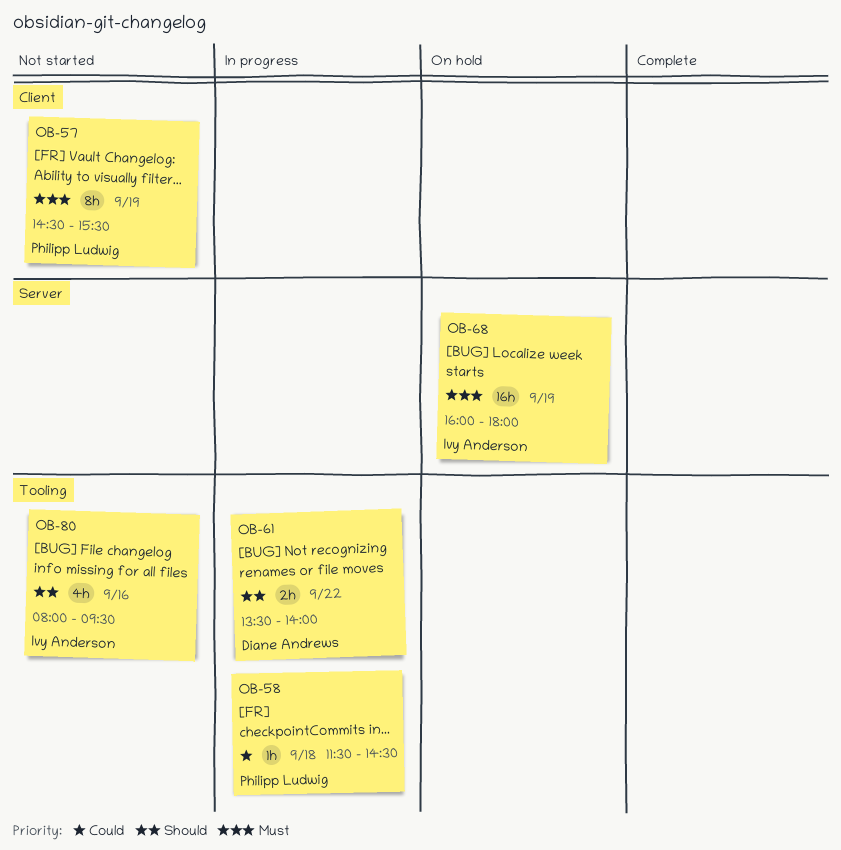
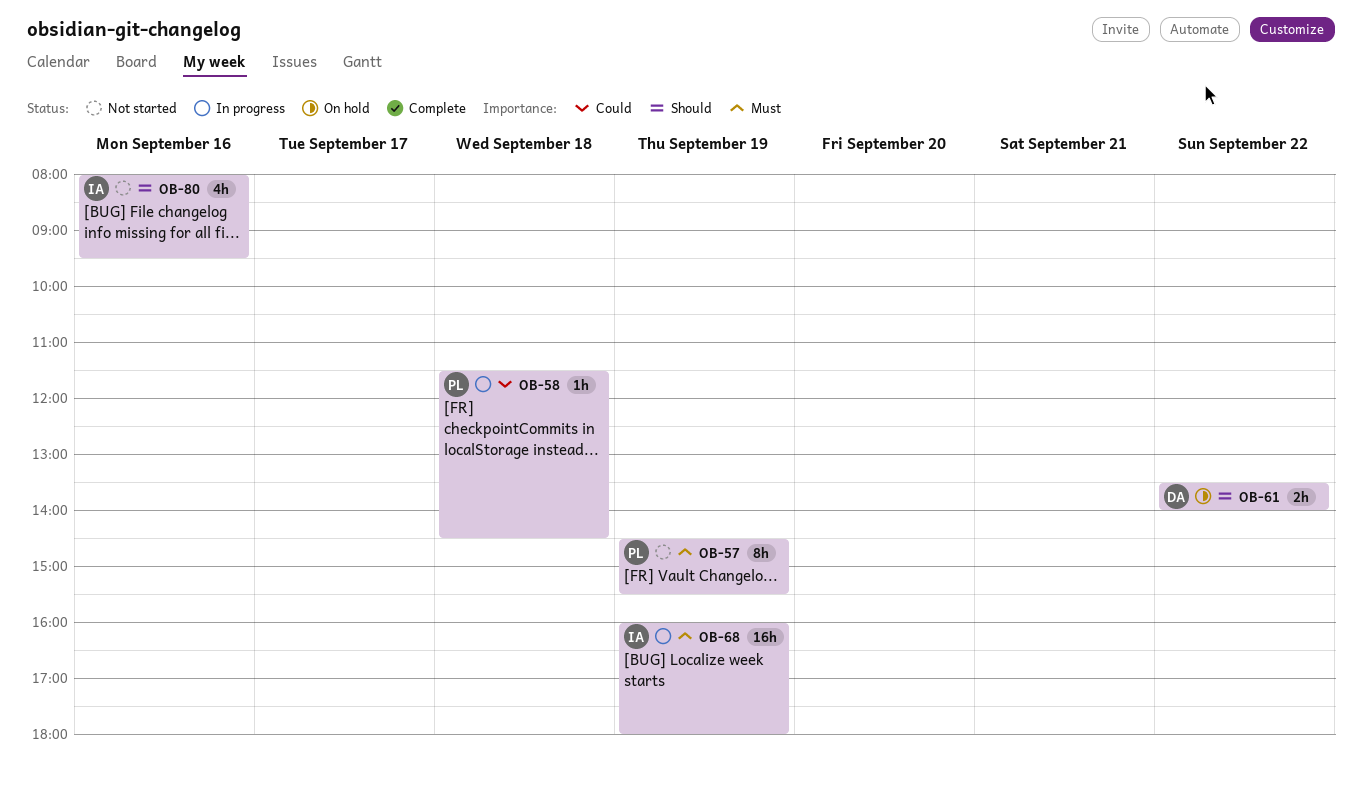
OB-61, status: In progress -> On hold
OB-68, status: On hold -> In progress

